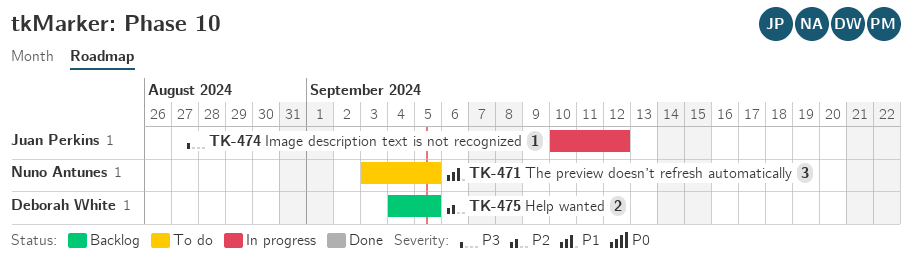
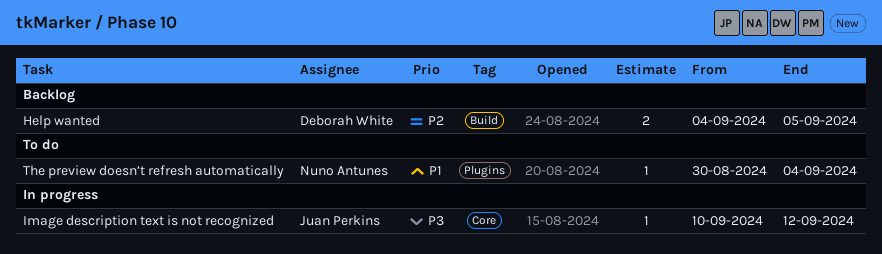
The preview doesn’t refresh automatically, estimate: 3 -> 1
The preview doesn’t refresh automatically, start: Sep 3 -> Aug 30
The preview doesn’t refresh automatically, due: Sep 5 -> Sep 4

